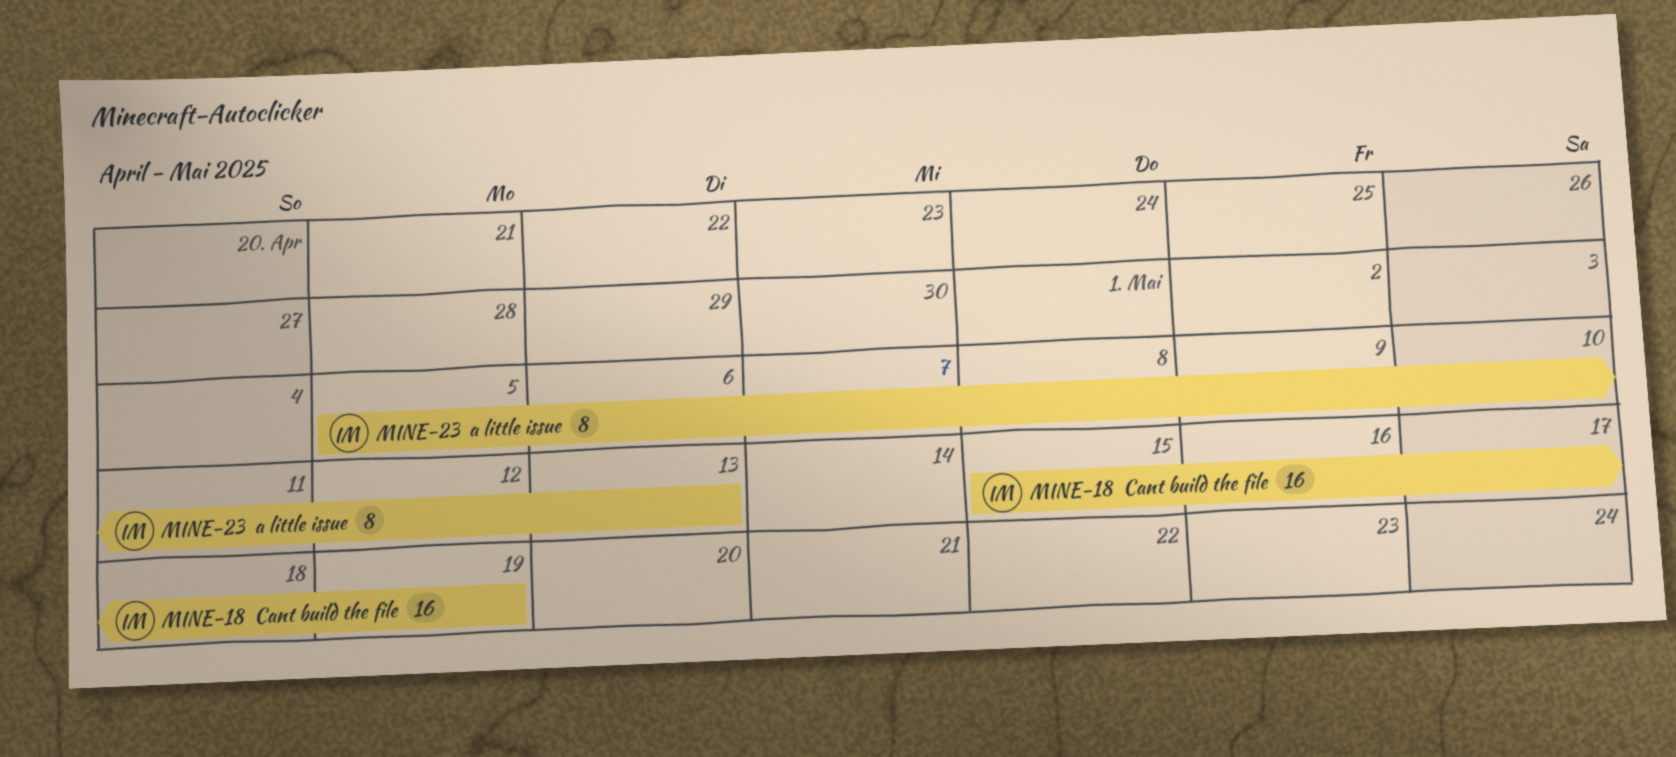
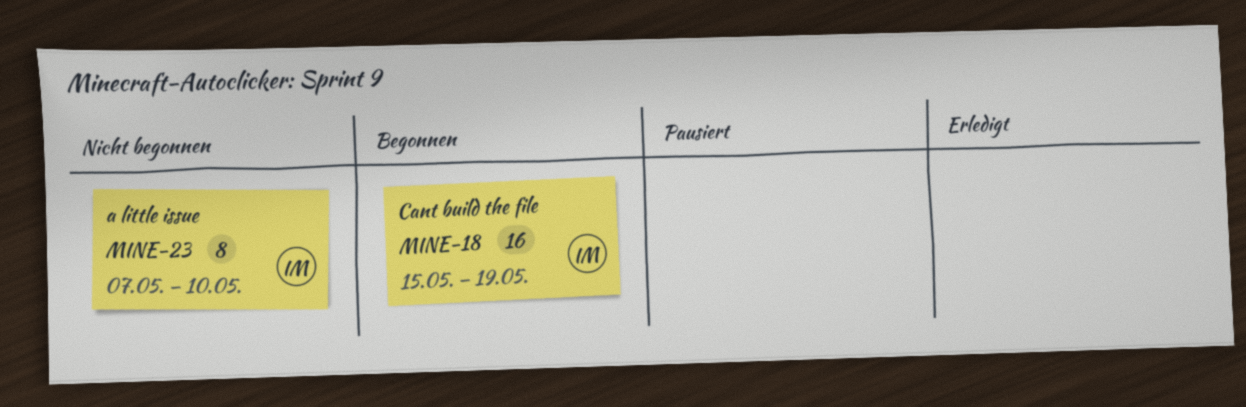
MINE-23, start: May 5 -> May 7
MINE-23, due: May 13 -> May 10

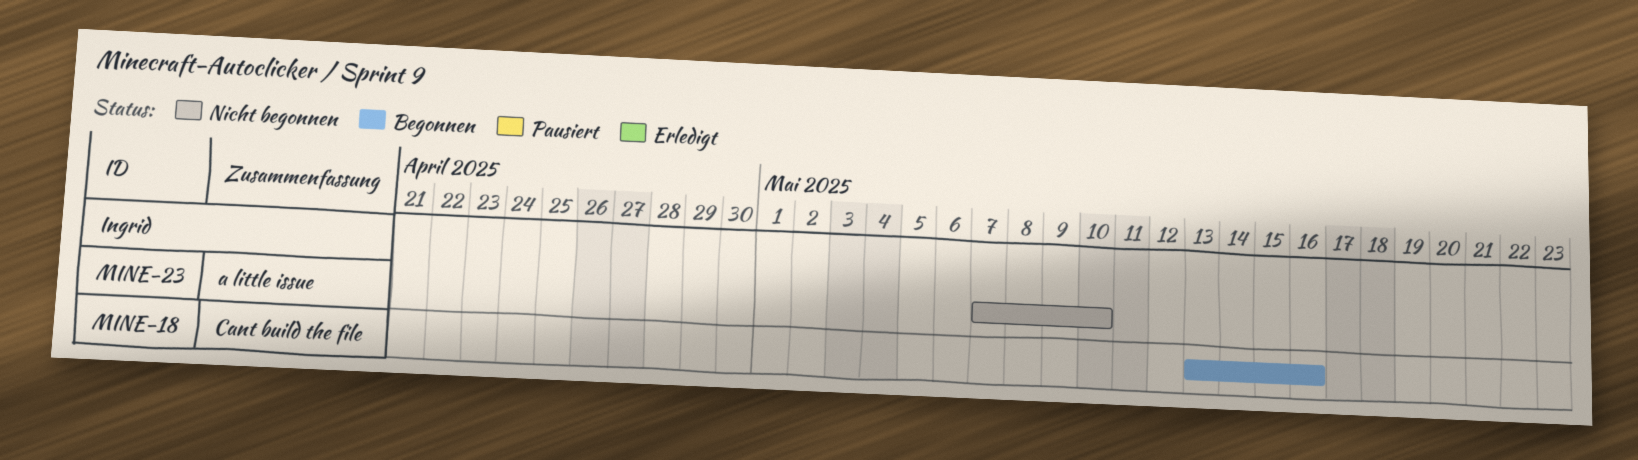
MINE-18, start: May 15 -> May 13
MINE-18, due: May 19 -> May 16

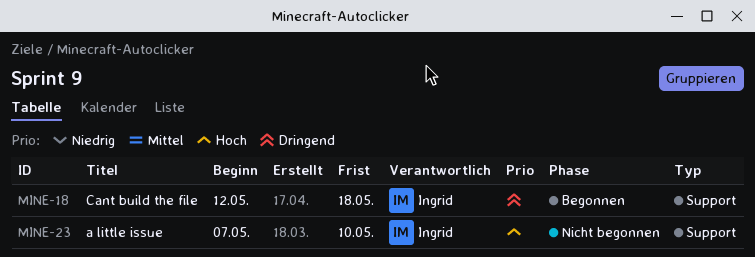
MINE-18, start: May 13 -> May 12
MINE-18, due: May 16 -> May 18

